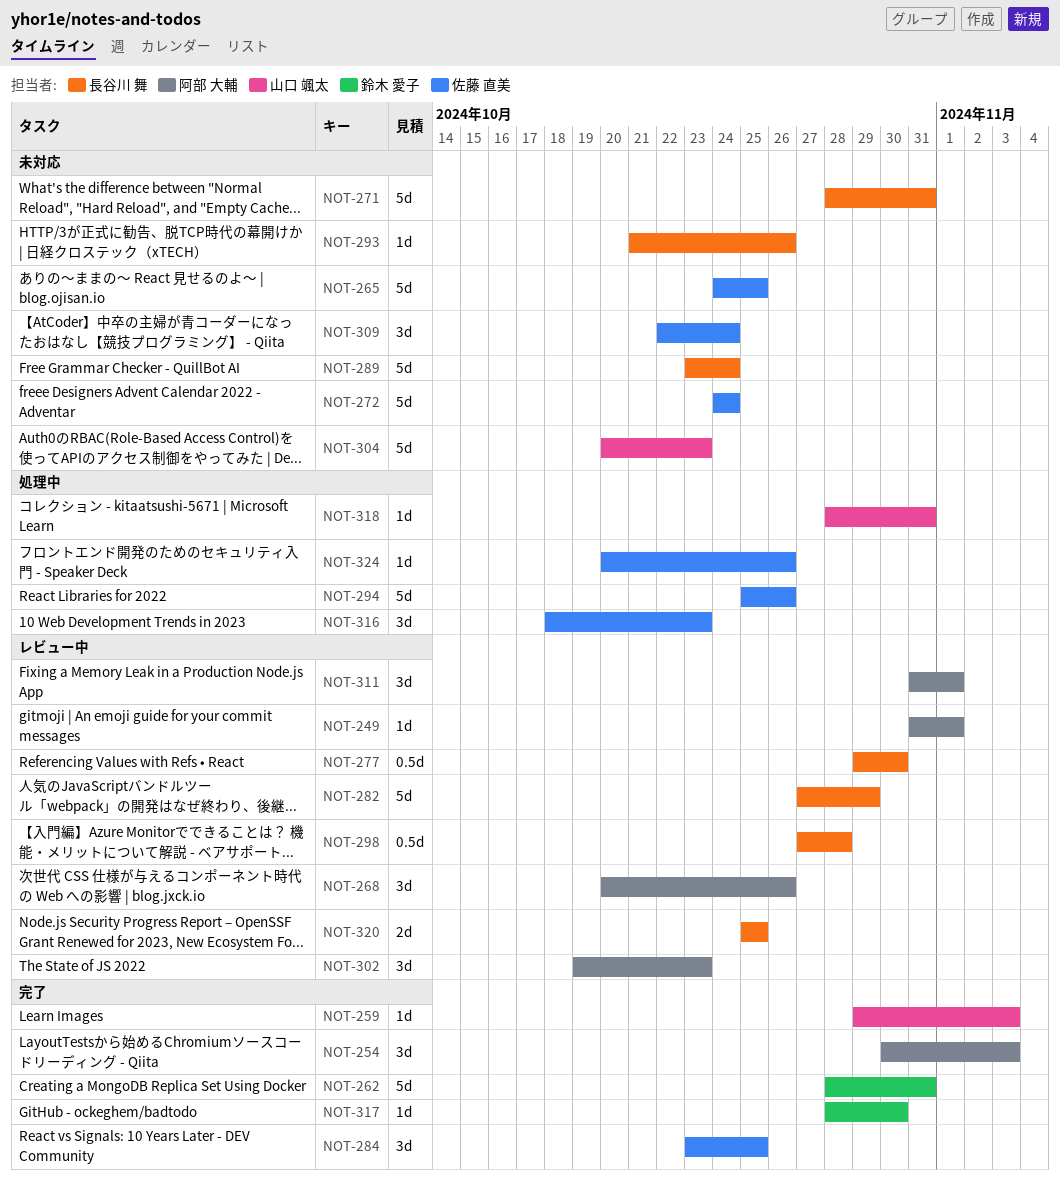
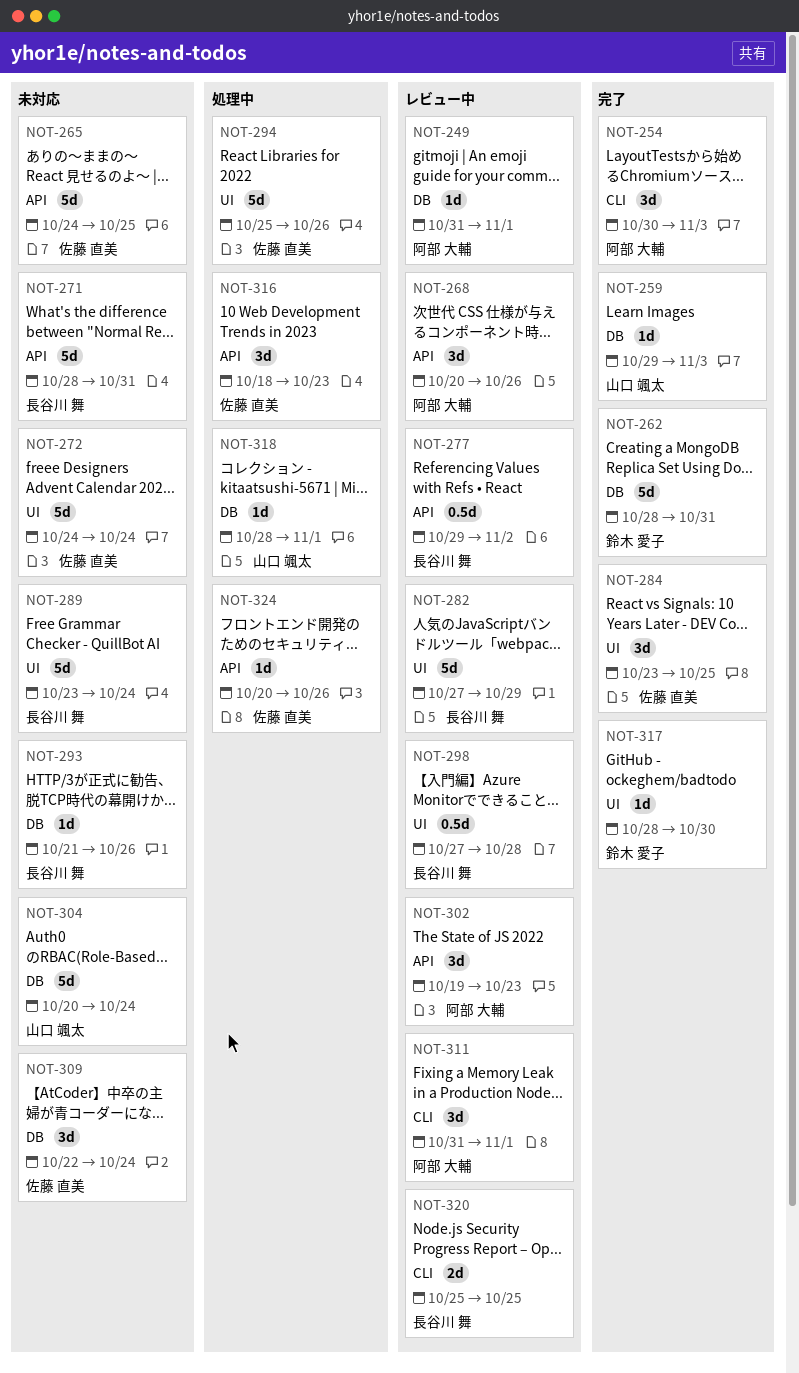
NOT-277, due: Oct 30 -> Nov 2
NOT-304, due: Oct 23 -> Oct 24
NOT-318, due: Oct 31 -> Nov 1

